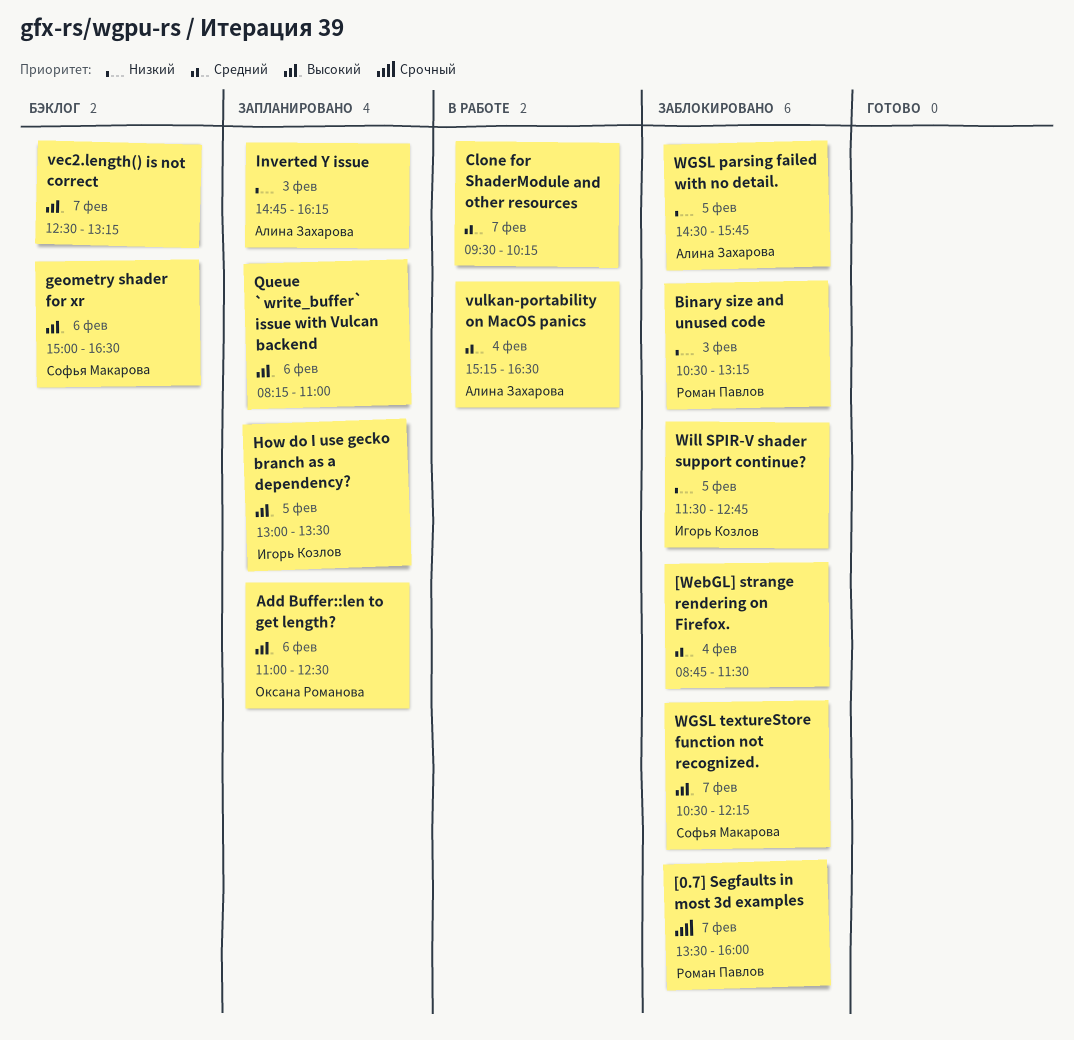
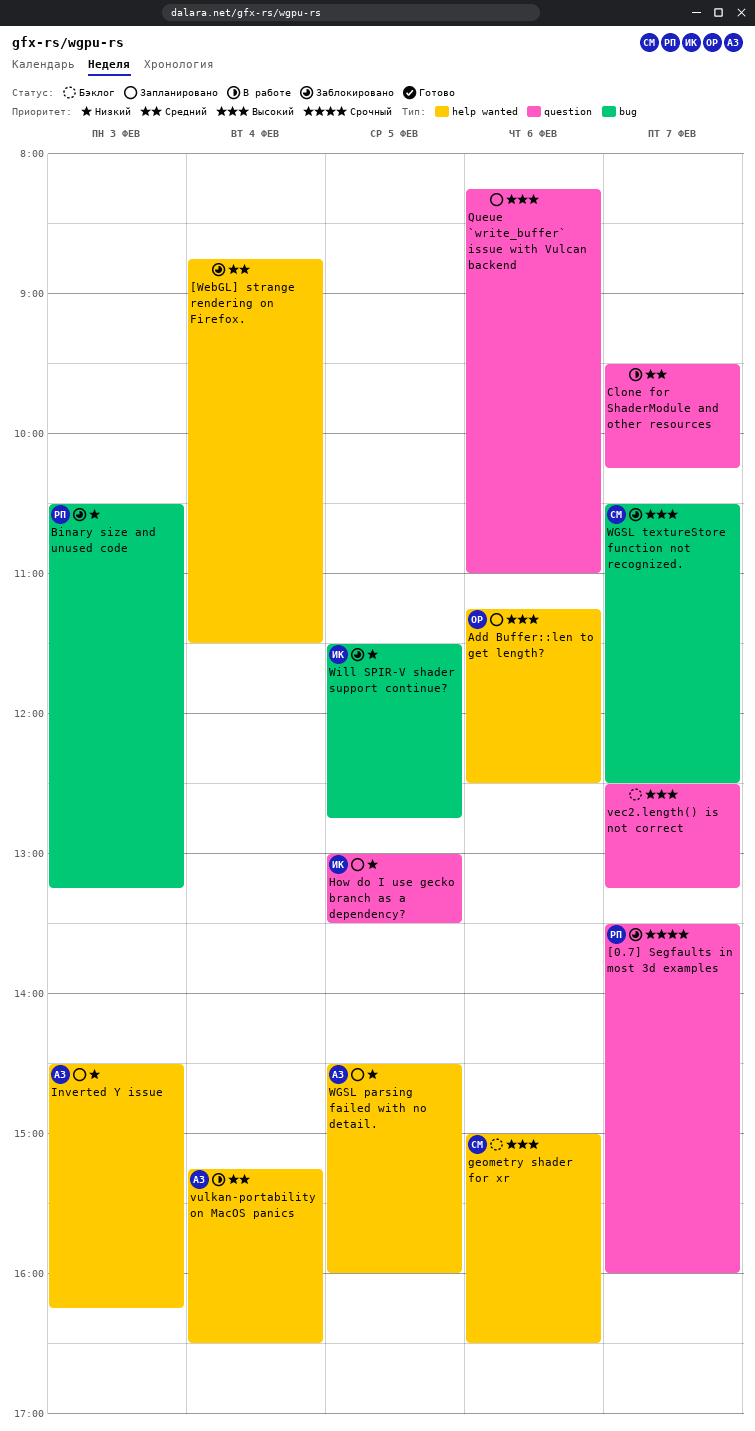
Add Buffer::len to get length?, begins: 11:00 -> 11:15
How do I use gecko branch as a dependency?, priority: Высокий -> Низкий
Inverted Y issue, begins: 14:45 -> 14:30
WGSL parsing failed with no detail., status: Заблокировано -> Запланировано
WGSL parsing failed with no detail., ends: 15:45 -> 16:00
WGSL textureStore function not recognized., ends: 12:15 -> 12:30

